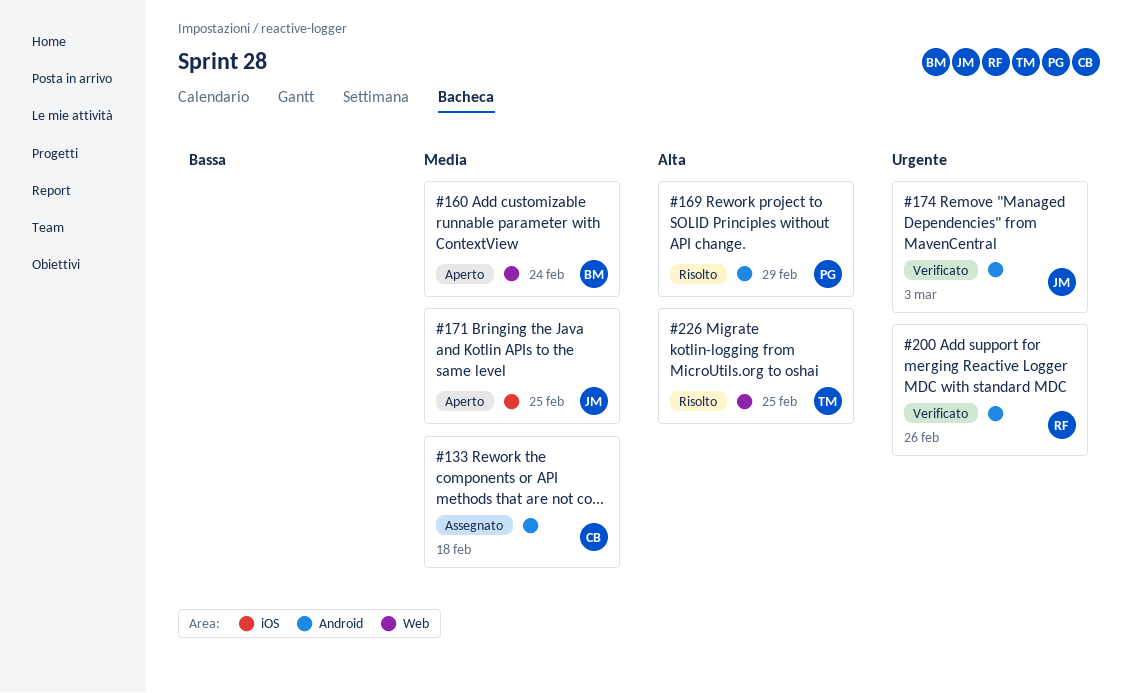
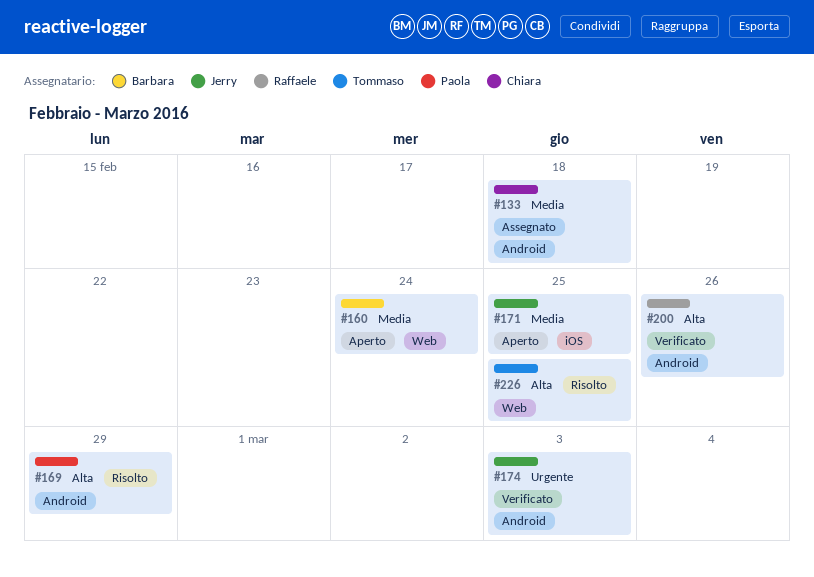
#200, priority: Urgente -> Alta

